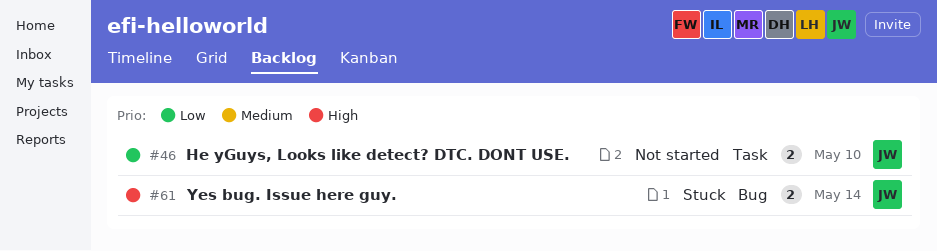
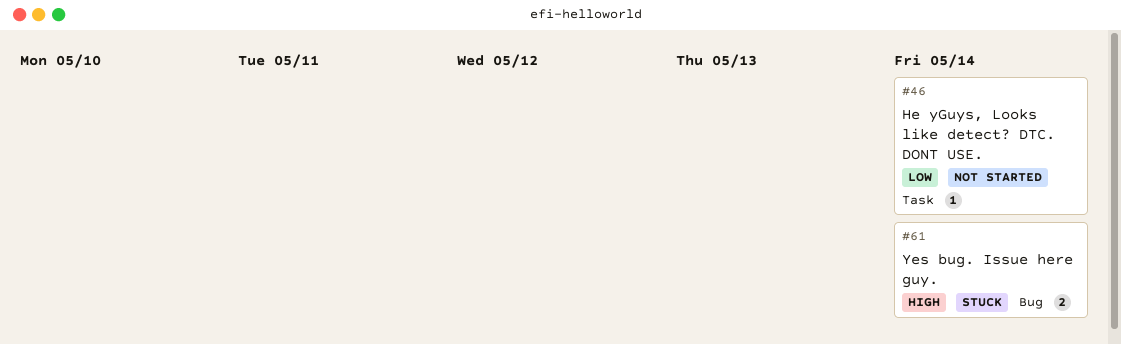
#46, estimate: 2 -> 1
#46, due: May 10 -> May 14

